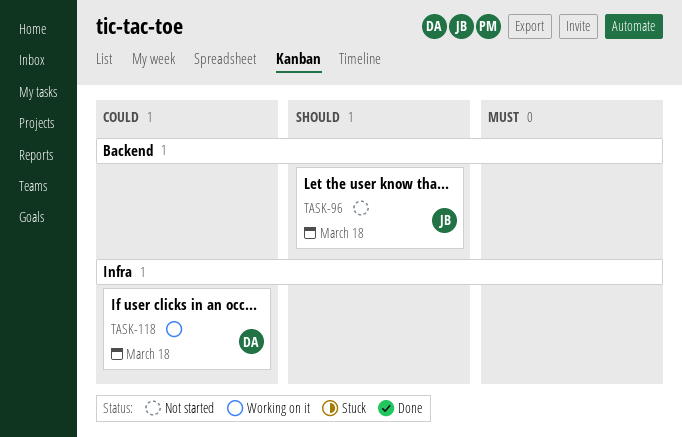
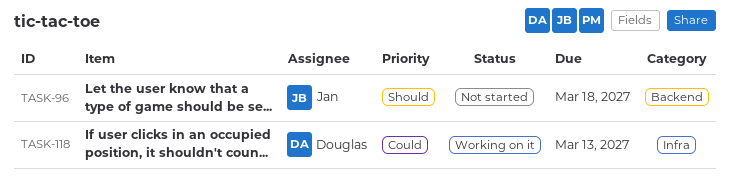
TASK-118, due: Mar 18 -> Mar 13

